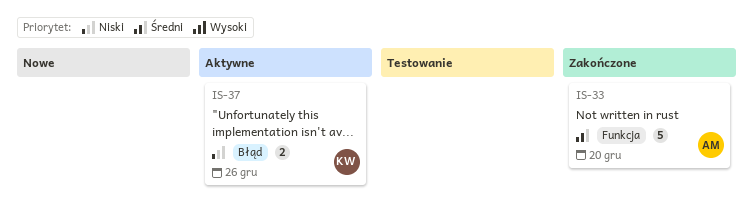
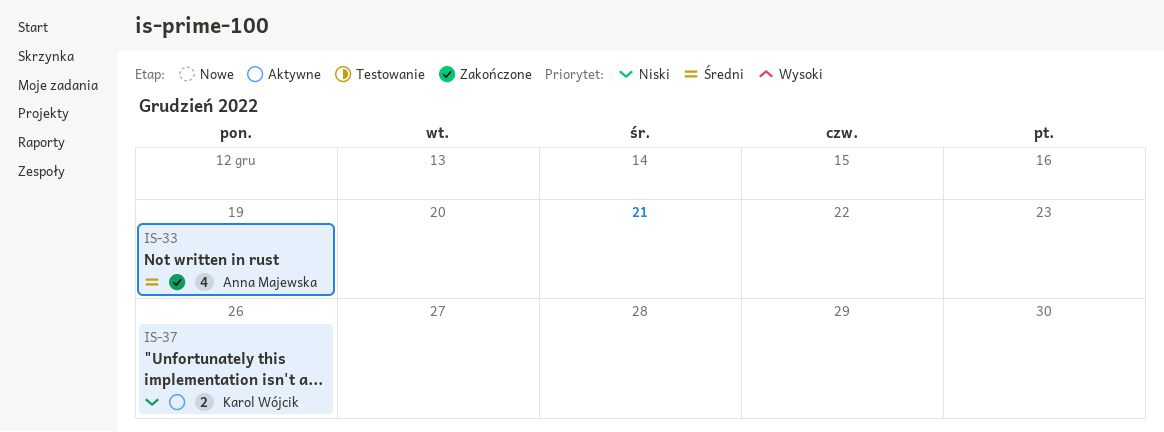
IS-33, estimate: 5 -> 4
IS-33, due: Dec 20 -> Dec 19

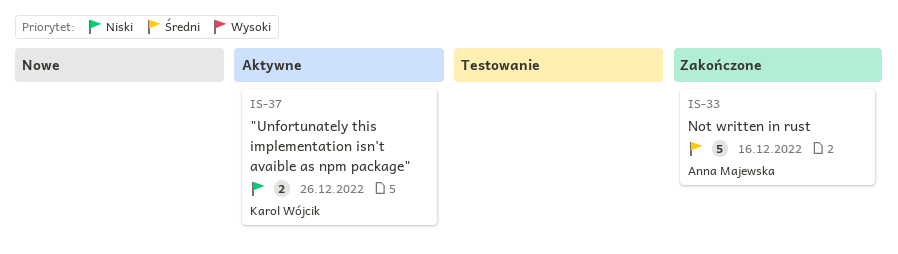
IS-33, estimate: 4 -> 5
IS-33, due: Dec 19 -> Dec 16

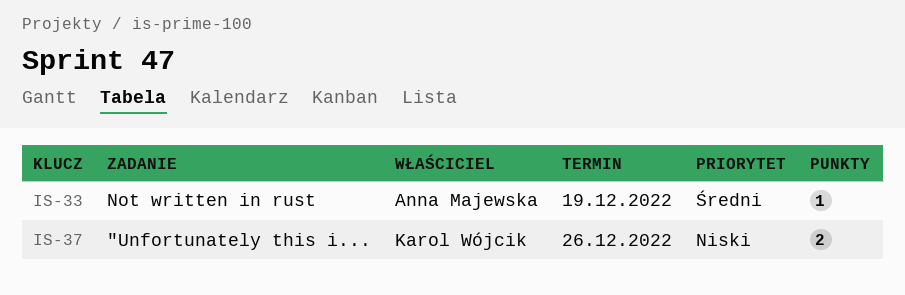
IS-33, estimate: 5 -> 1
IS-33, due: Dec 16 -> Dec 19

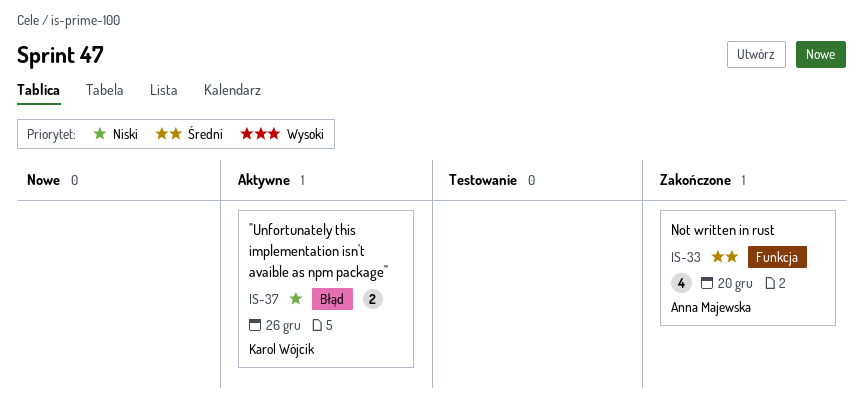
IS-33, estimate: 1 -> 4
IS-33, due: Dec 19 -> Dec 20

